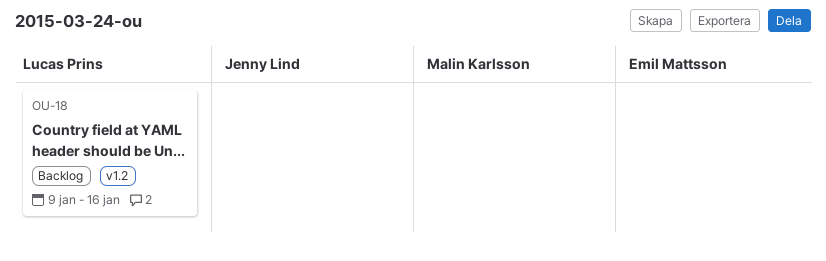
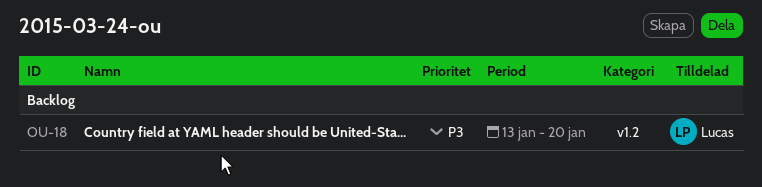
OU-18, start: Jan 9 -> Jan 13
OU-18, due: Jan 16 -> Jan 20

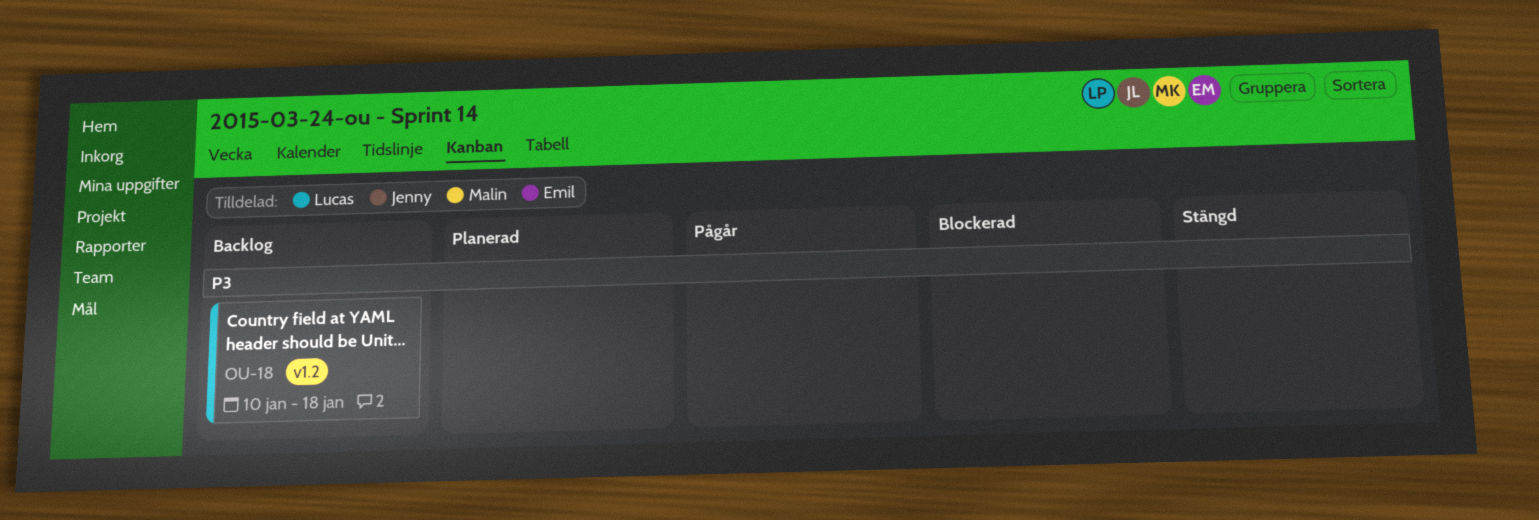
OU-18, start: Jan 13 -> Jan 10
OU-18, due: Jan 20 -> Jan 18

